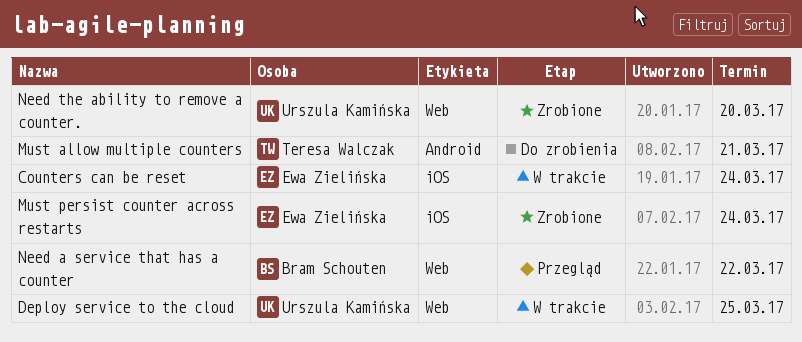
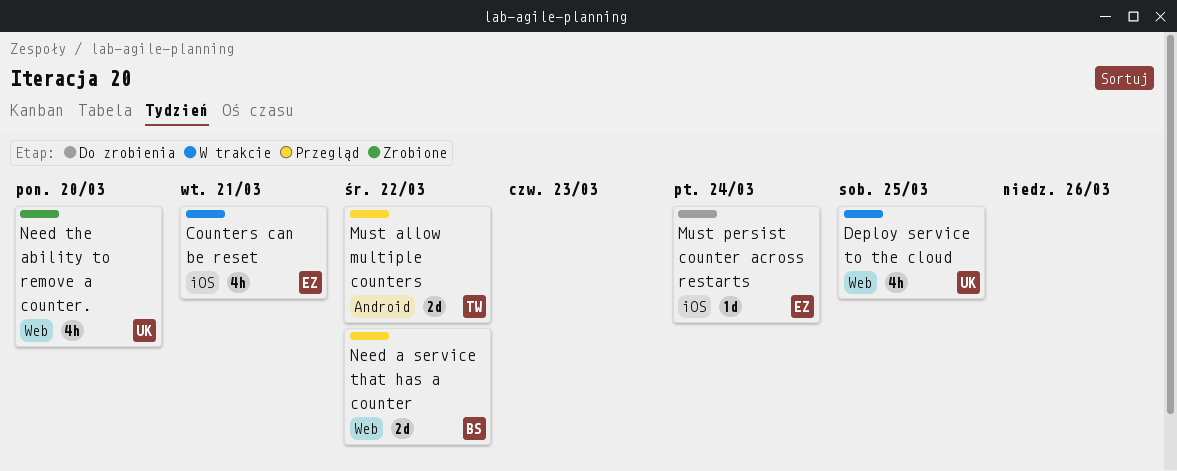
Counters can be reset, due: Mar 24 -> Mar 21
Must allow multiple counters, status: Do zrobienia -> Przegląd
Must allow multiple counters, due: Mar 21 -> Mar 22
Must persist counter across restarts, status: Zrobione -> Do zrobienia

